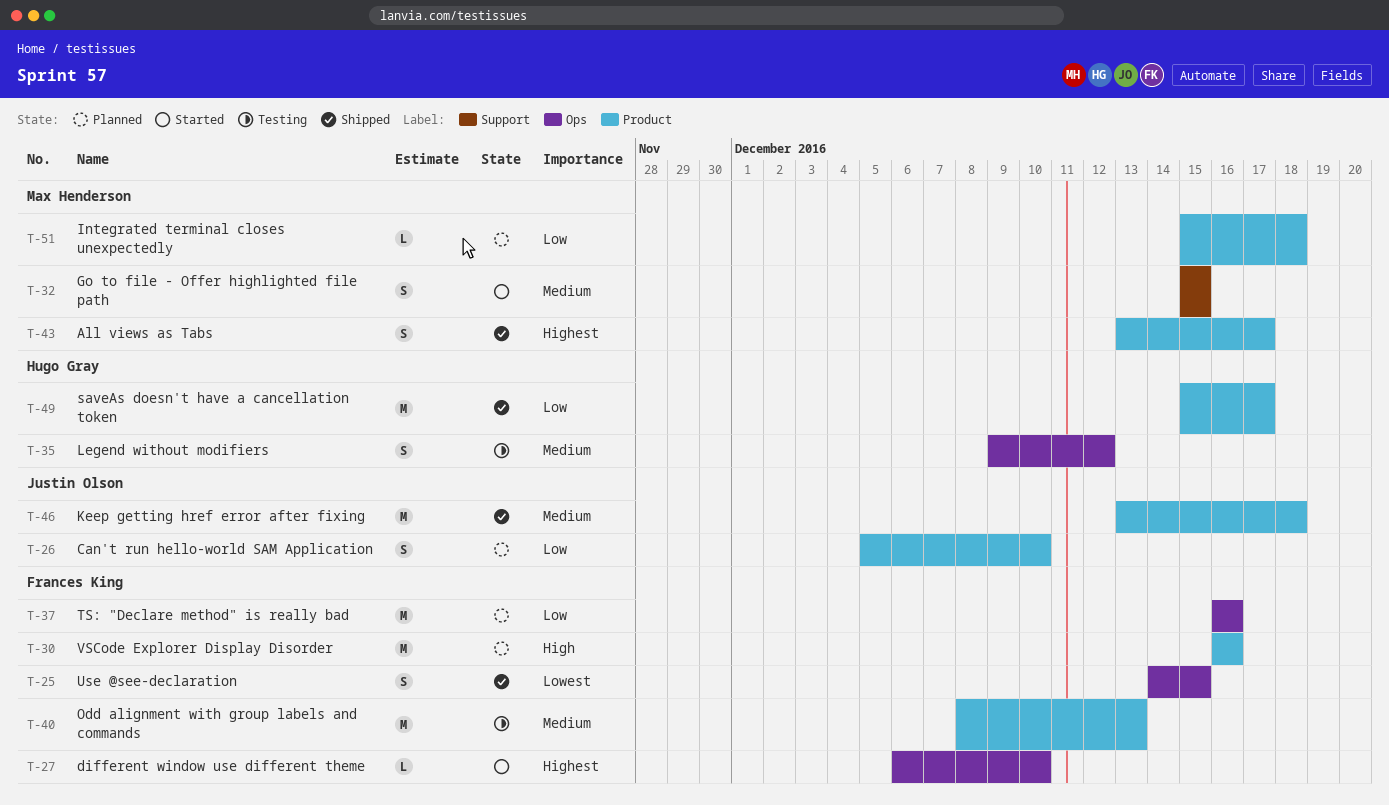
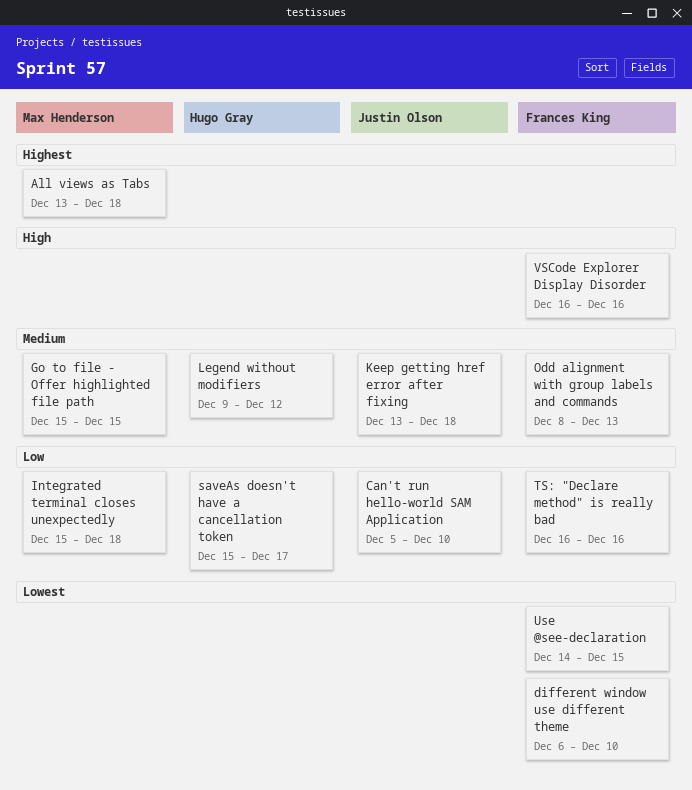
All views as Tabs, due: Dec 17 -> Dec 18
different window use different theme, priority: Highest -> Lowest

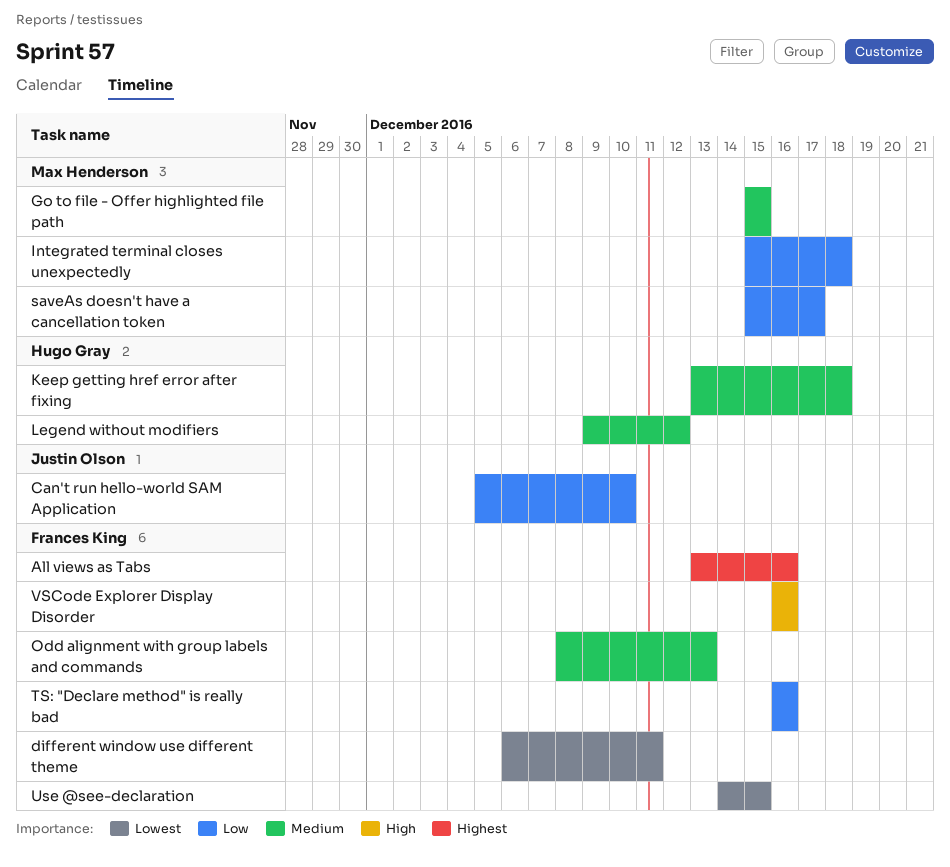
All views as Tabs, owner: Max Henderson -> Frances King
All views as Tabs, due: Dec 18 -> Dec 16
different window use different theme, due: Dec 10 -> Dec 11
Keep getting href error after fixing, owner: Justin Olson -> Hugo Gray
saveAs doesn't have a cancellation token, owner: Hugo Gray -> Max Henderson

